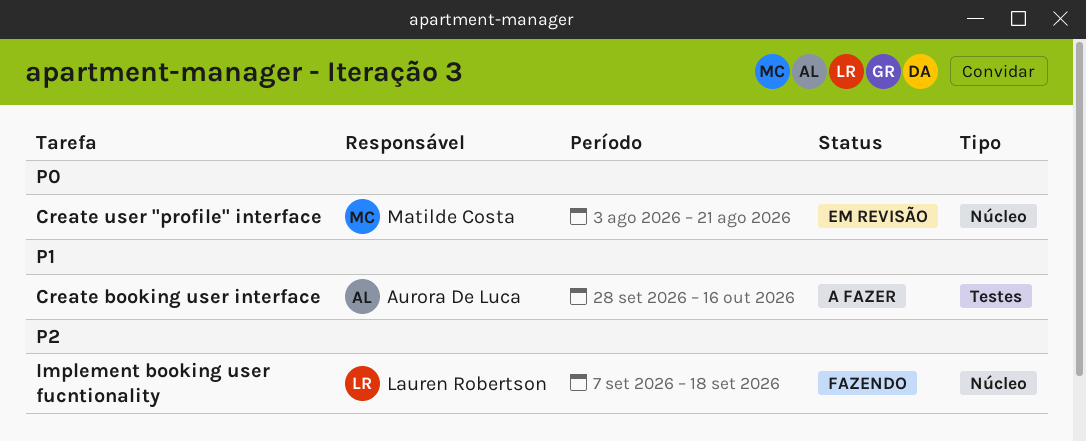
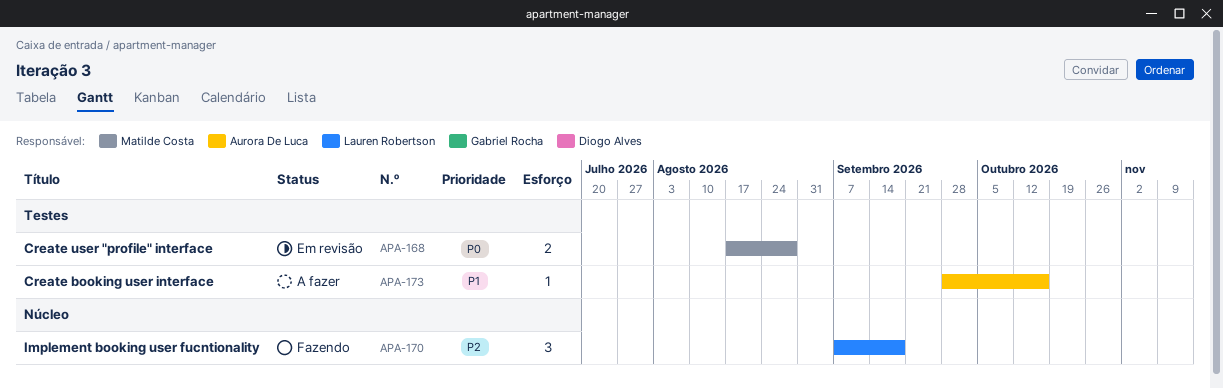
Create user "profile" interface, label: Núcleo -> Testes
Create user "profile" interface, start: Aug 3 -> Aug 17
Create user "profile" interface, due: Aug 21 -> Aug 28

